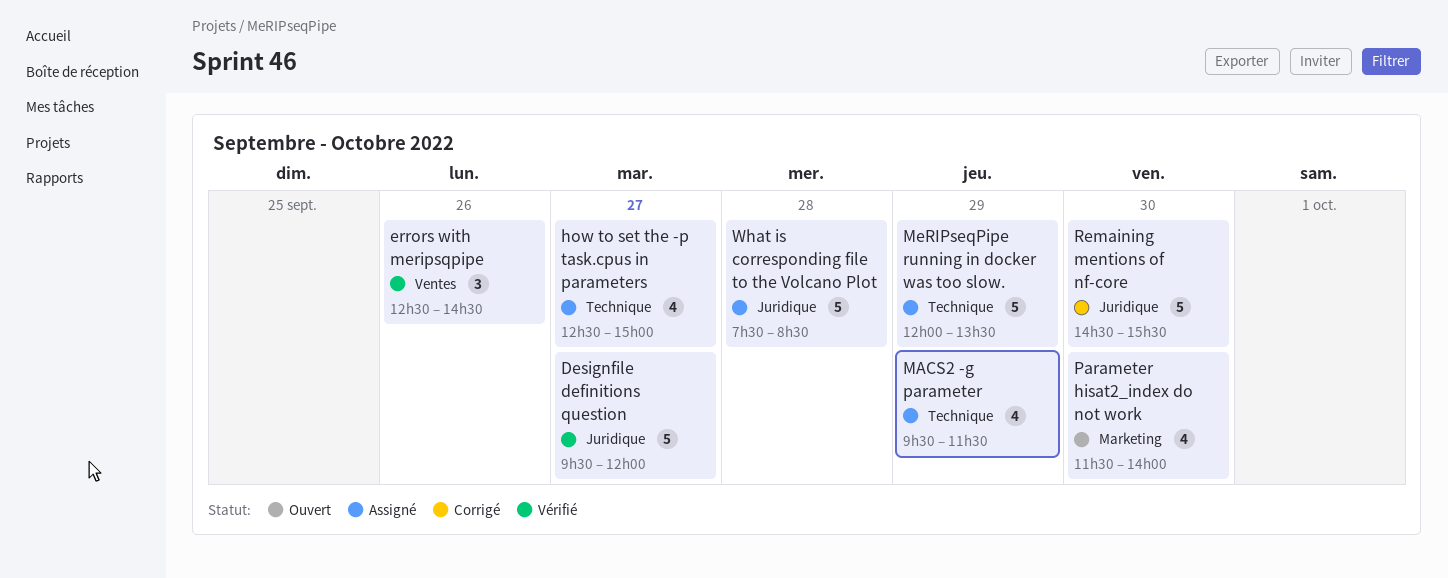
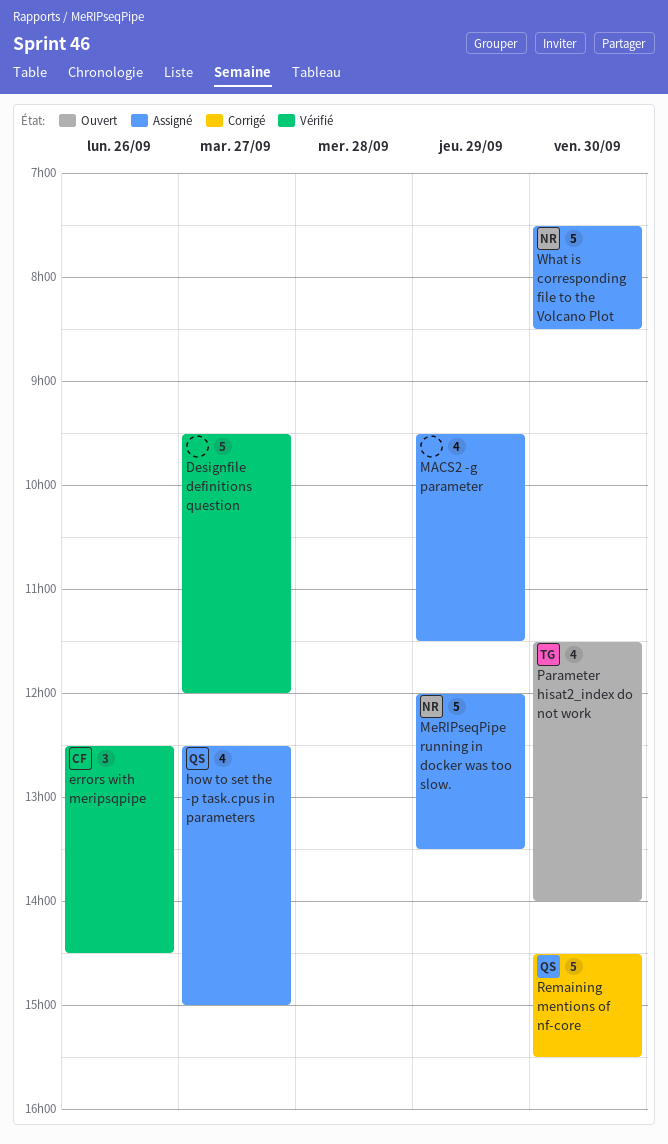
What is corresponding file to the Volcano Plot, day: Sep 28 -> Sep 30

